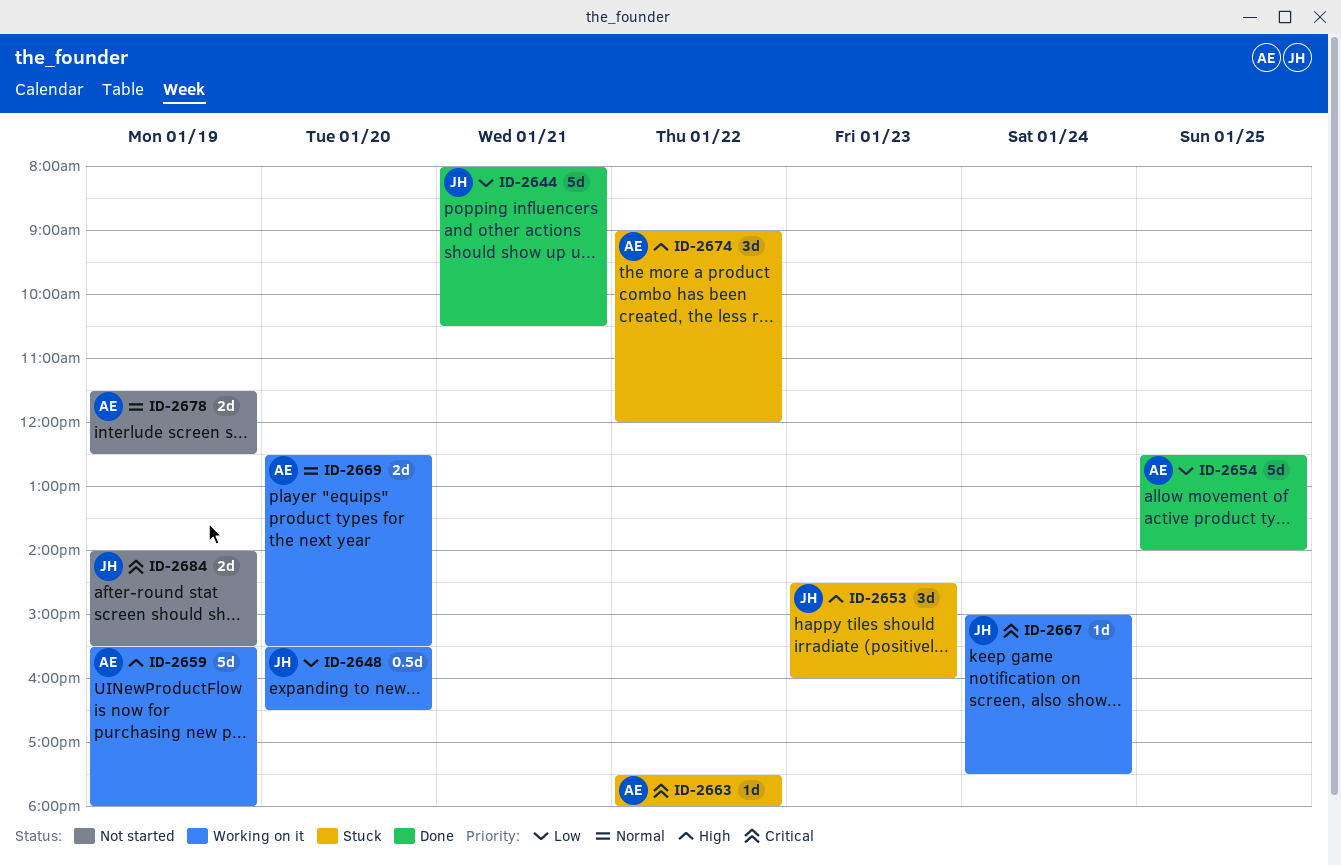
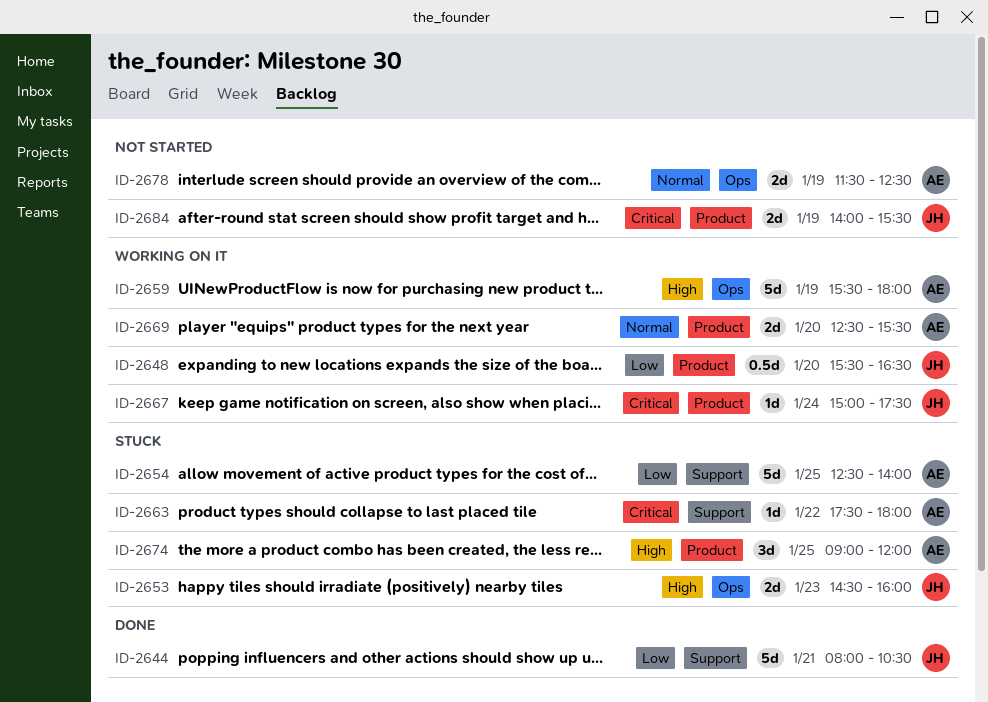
ID-2653, estimate: 3d -> 2d
ID-2654, status: Done -> Stuck
ID-2674, day: Jan 22 -> Jan 25

